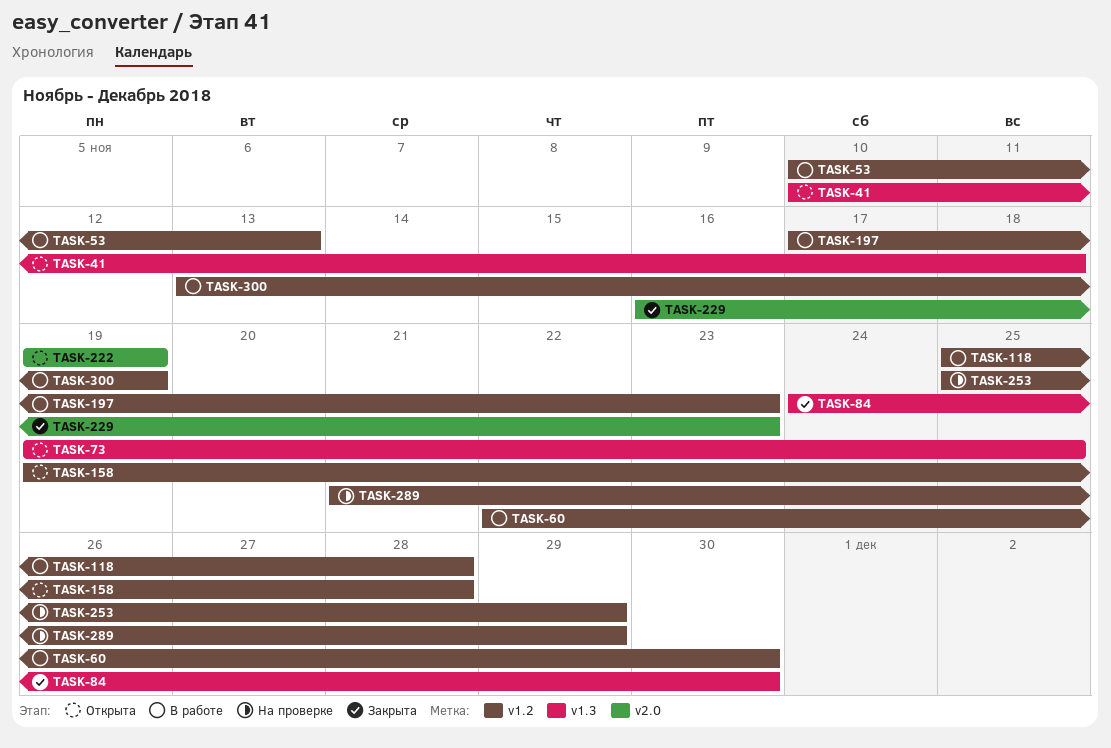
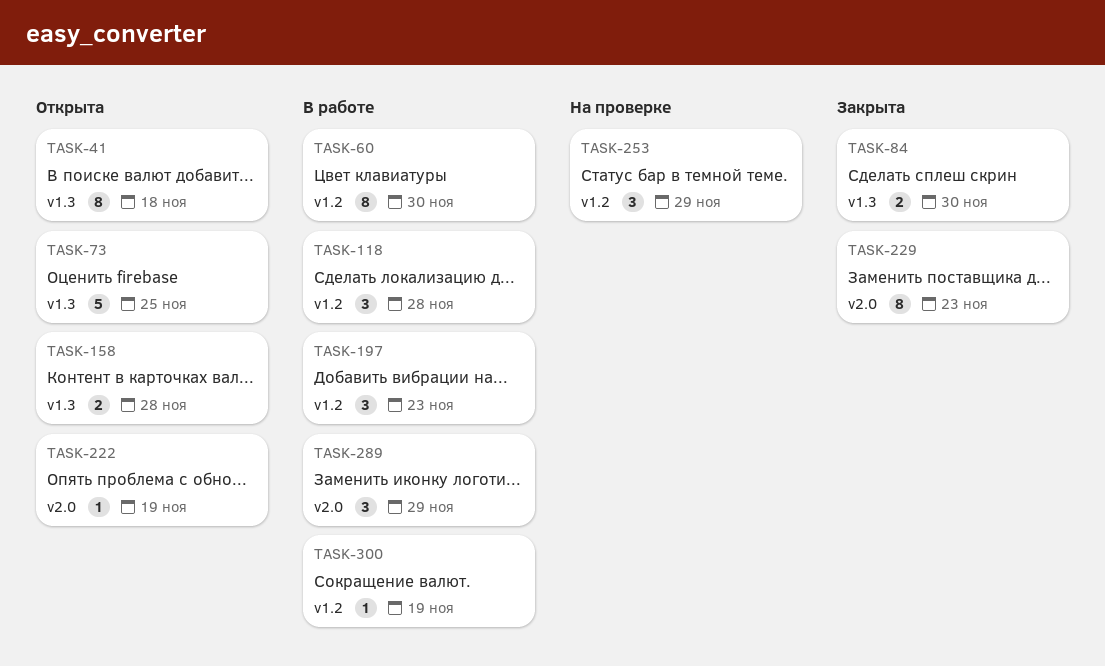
TASK-53: present -> none
TASK-158, label: v1.2 -> v1.3
TASK-289, status: На проверке -> В работе
TASK-289, label: v1.2 -> v2.0

